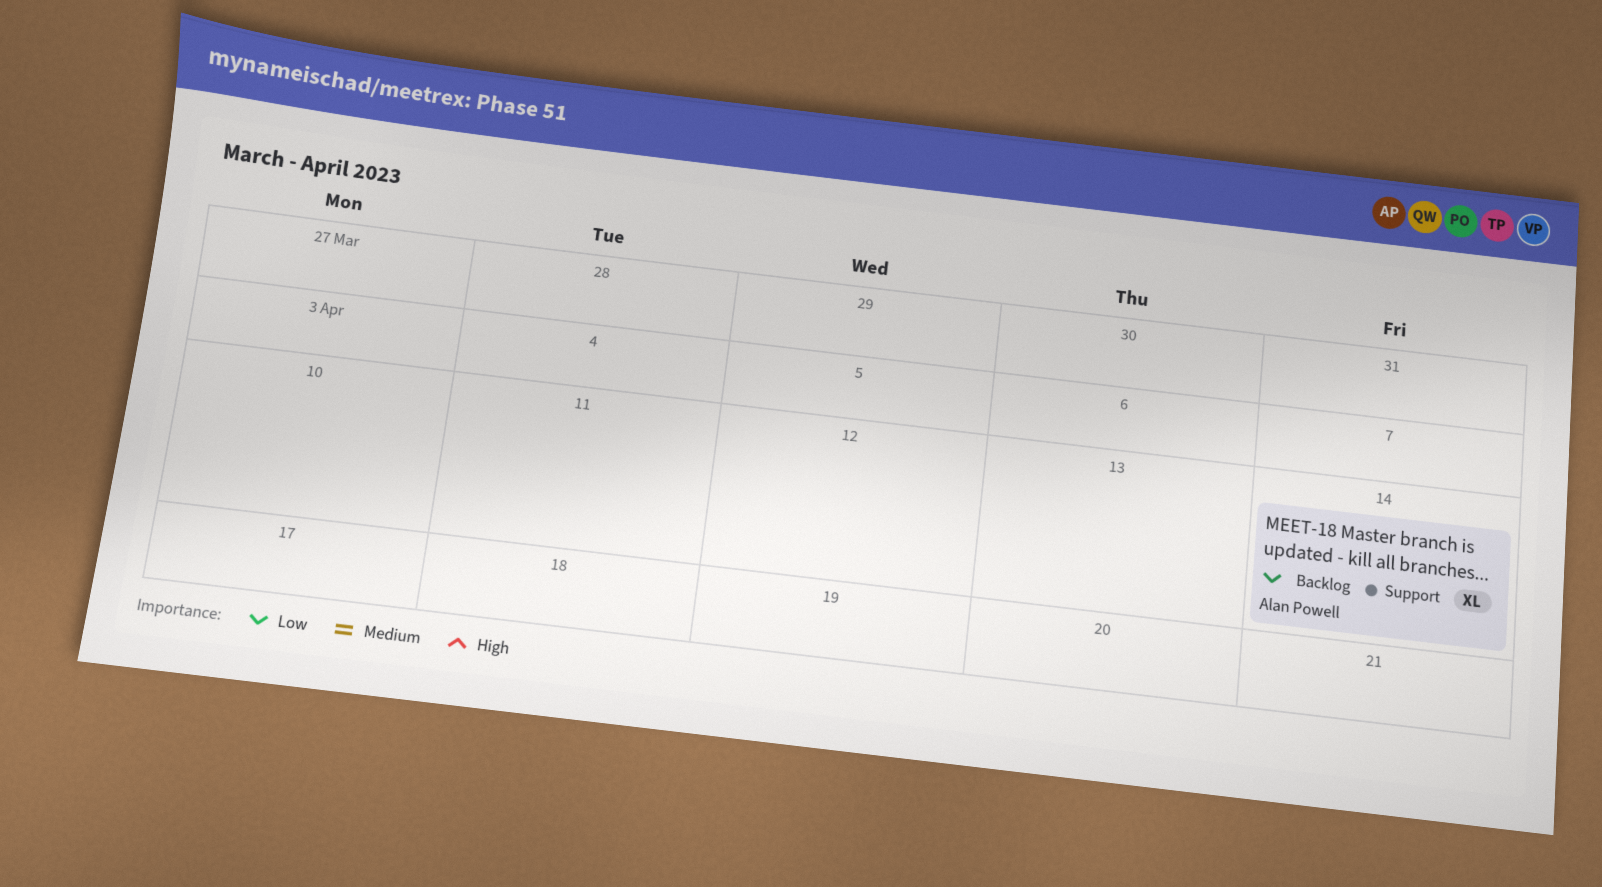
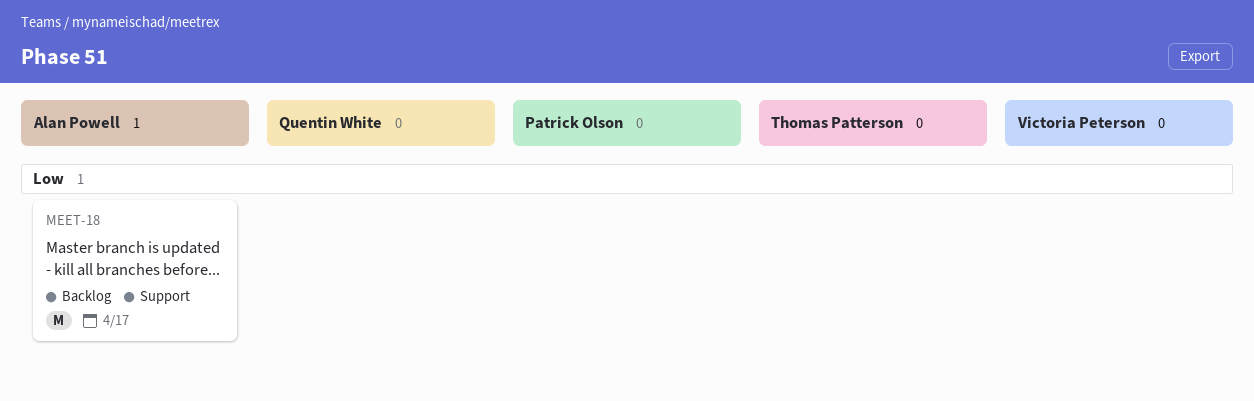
MEET-18, estimate: XL -> M
MEET-18, due: Apr 14 -> Apr 17

